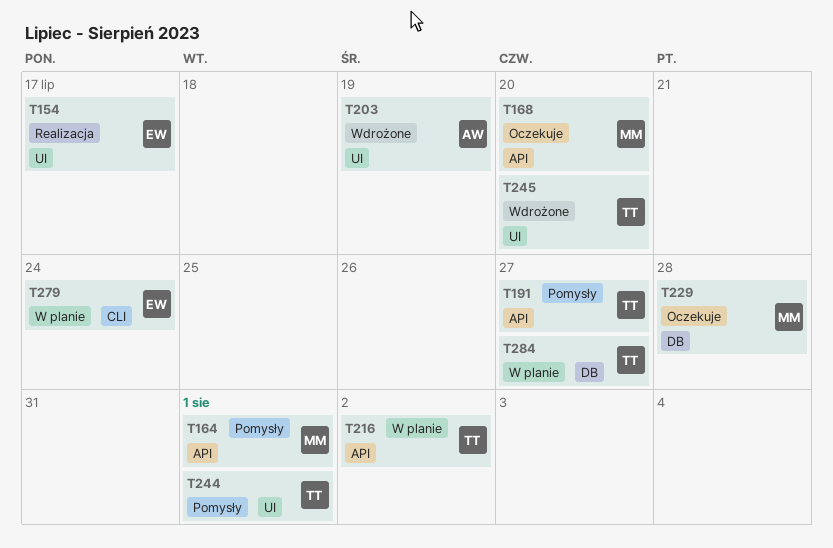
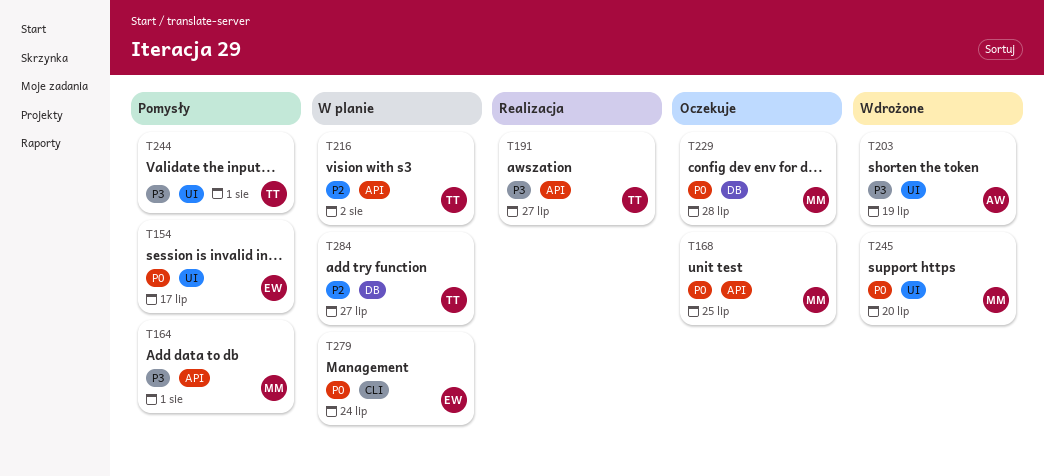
T154, status: Realizacja -> Pomysły
T168, due: Jul 20 -> Jul 25
T191, status: Pomysły -> Realizacja
T245, owner: TT -> MM

